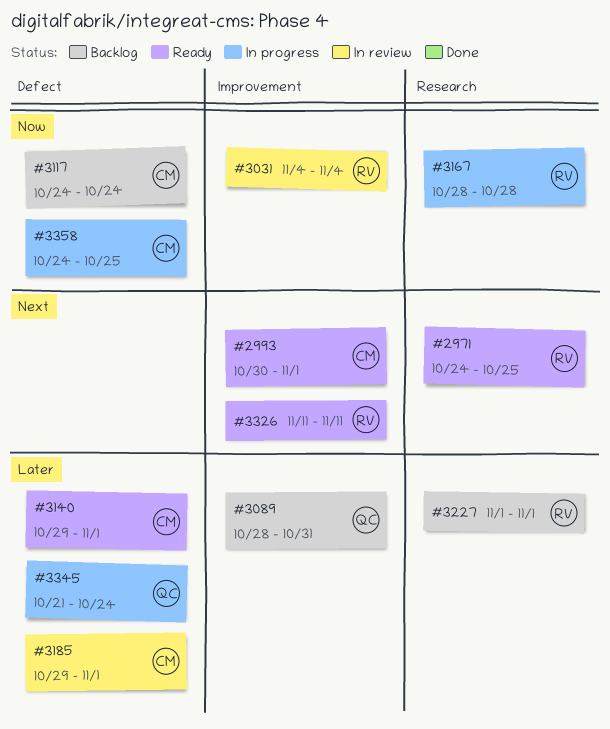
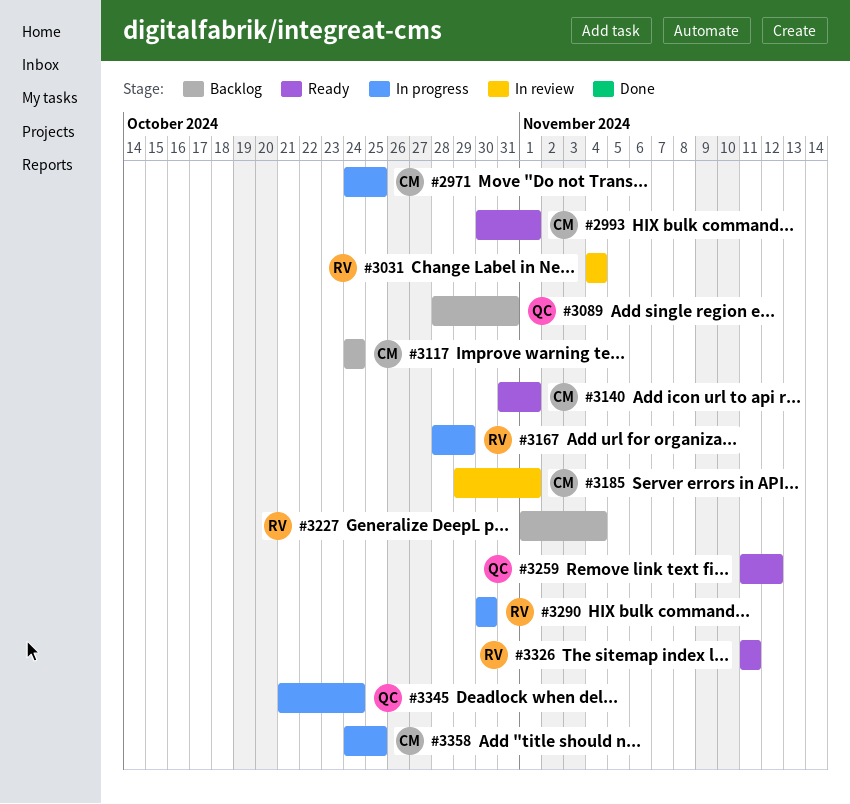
#2971, status: Ready -> In progress
#2971, owner: RV -> CM
#3140, start: Oct 29 -> Oct 31
#3167, due: Oct 28 -> Oct 29
#3227, due: Nov 1 -> Nov 4
#3259: none -> present
#3290: none -> present

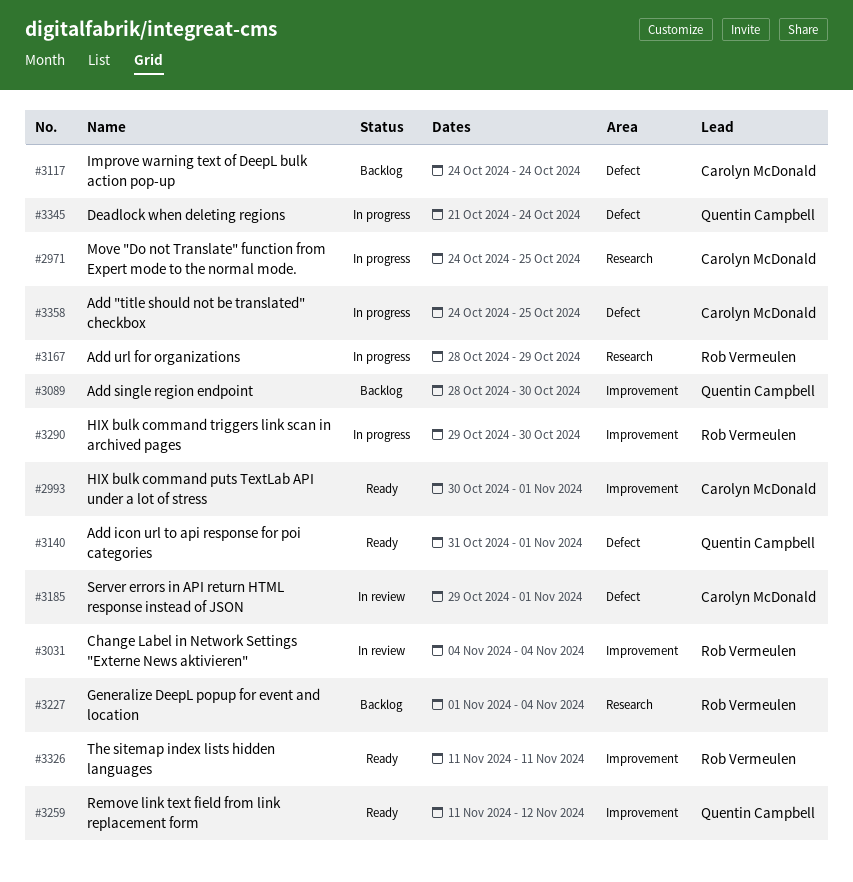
#3089, due: Oct 31 -> Oct 30
#3140, owner: Carolyn McDonald -> Quentin Campbell
#3290, start: Oct 30 -> Oct 29

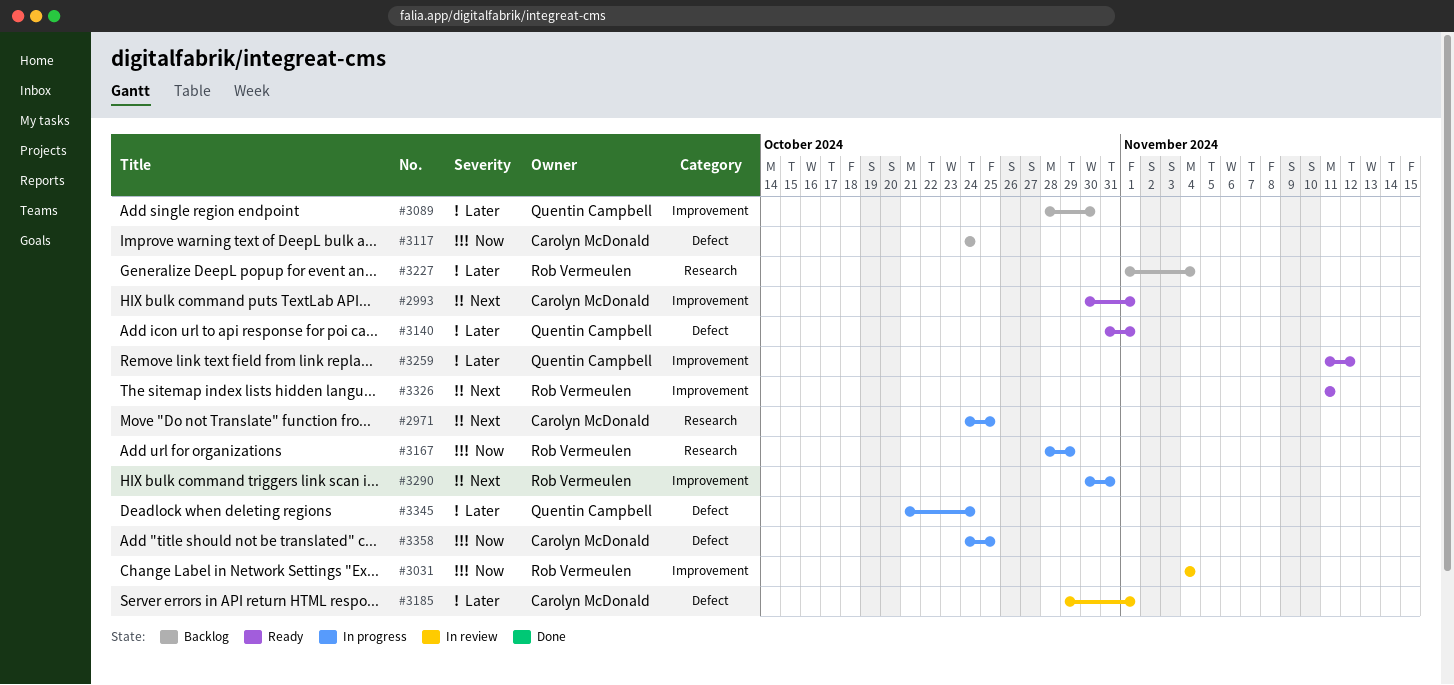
#3290, start: Oct 29 -> Oct 30
#3290, due: Oct 30 -> Oct 31

